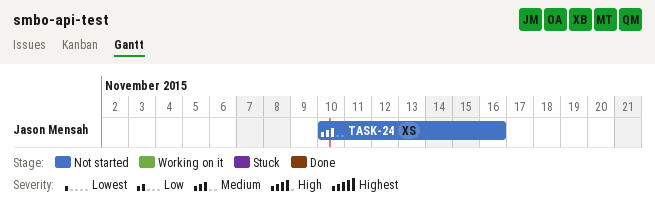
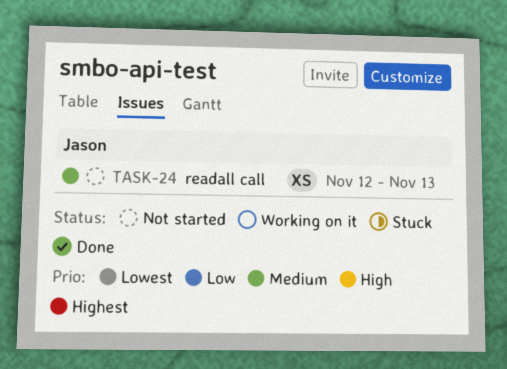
TASK-24, start: Nov 10 -> Nov 12
TASK-24, due: Nov 16 -> Nov 13

